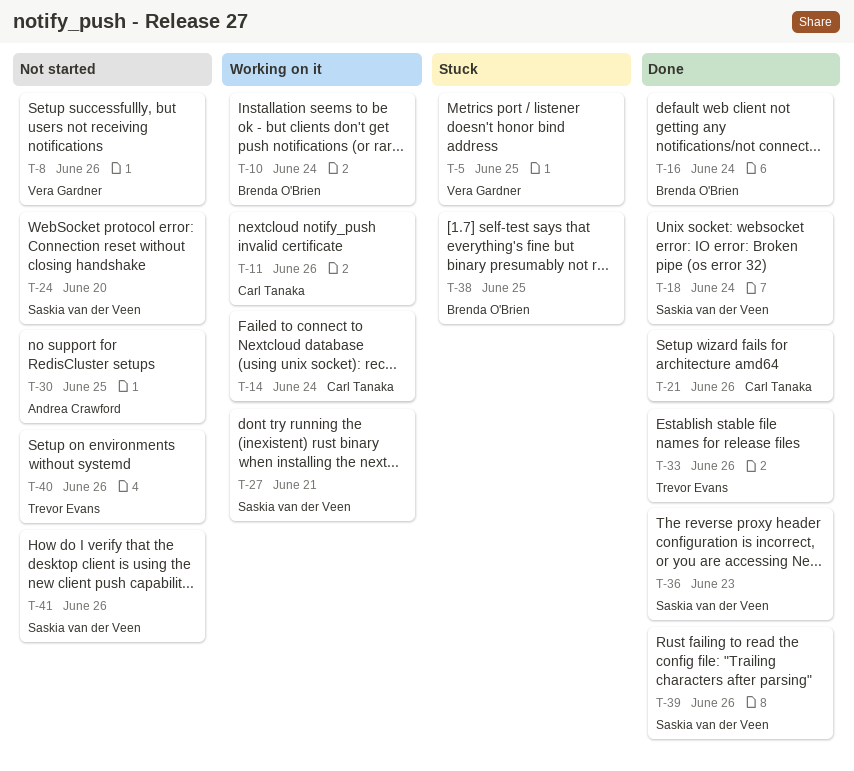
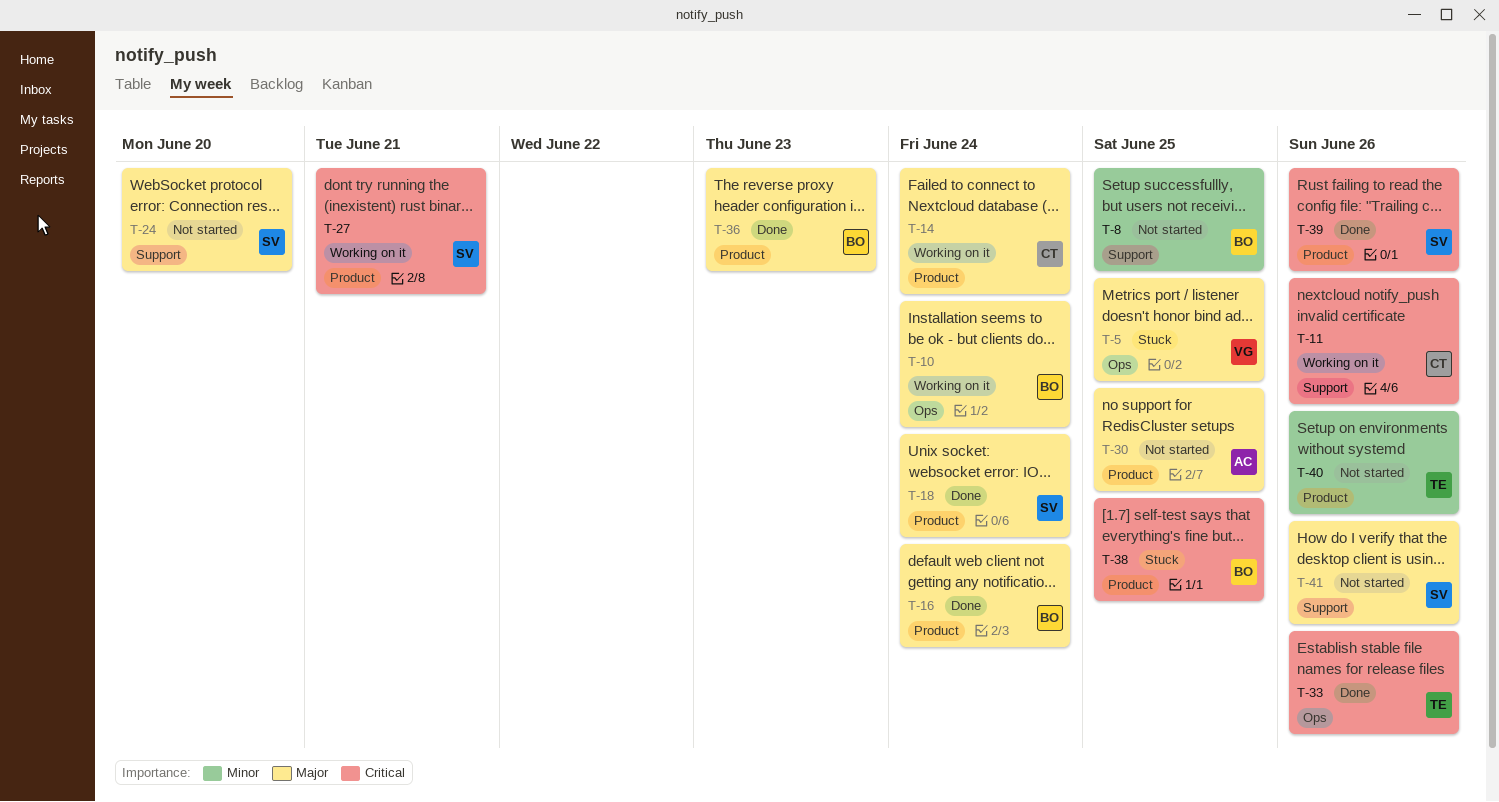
T-8, owner: Vera Gardner -> Brenda O'Brien
T-8, due: Jun 26 -> Jun 25
T-21: present -> none
T-36, owner: Saskia van der Veen -> Brenda O'Brien

